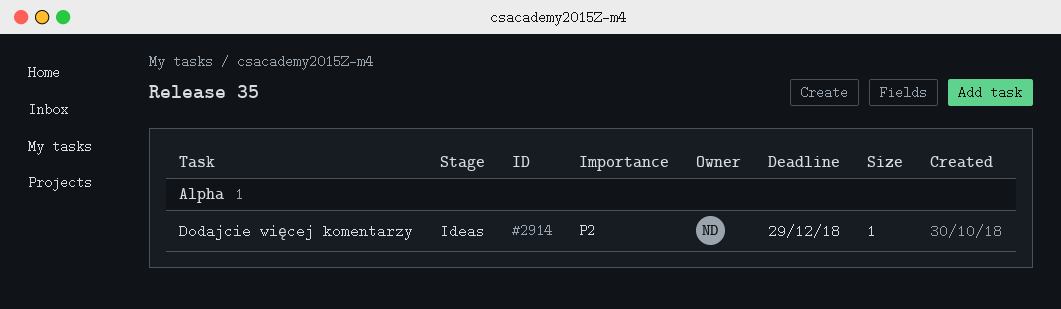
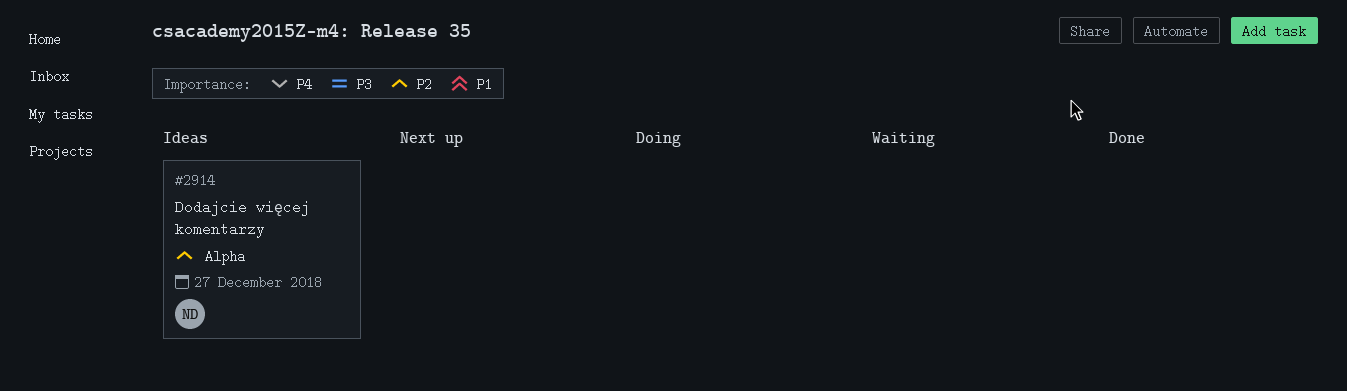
#2914, due: Dec 29 -> Dec 27

